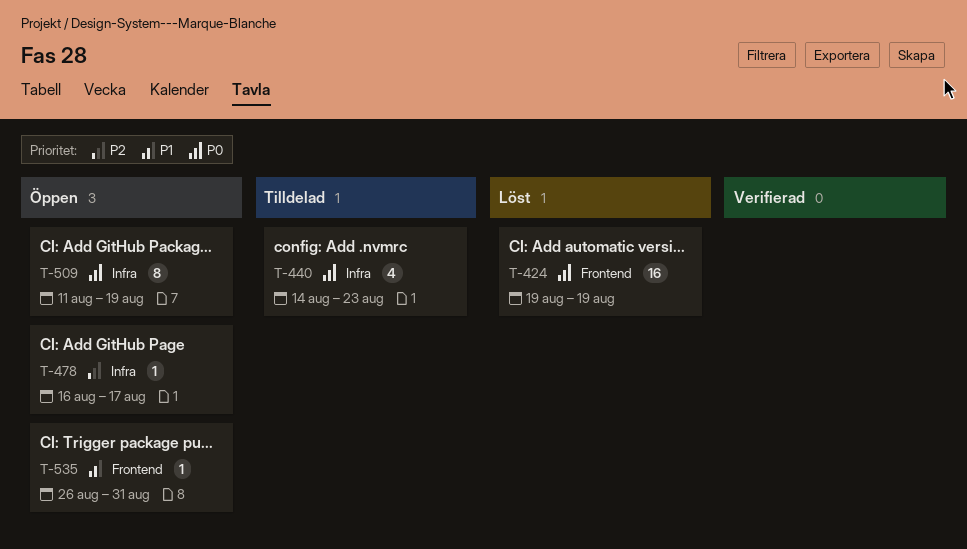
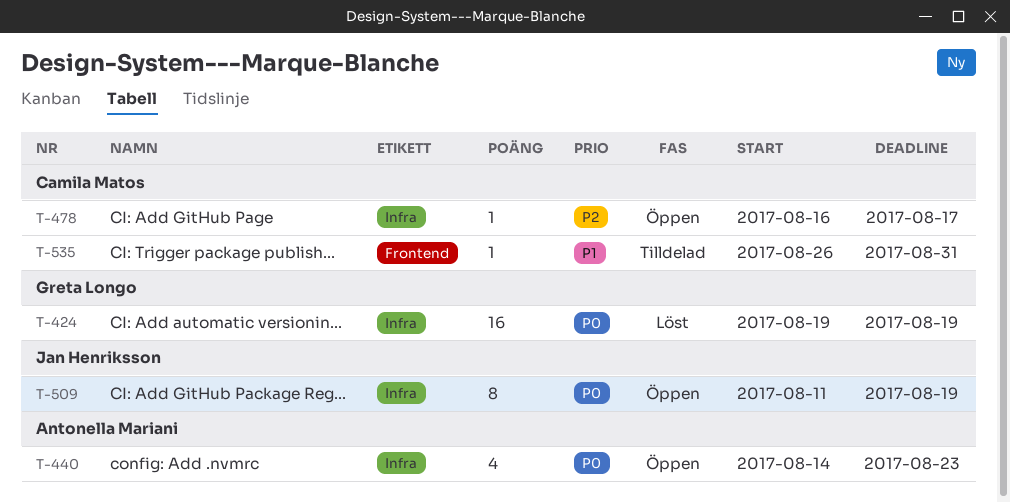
T-424, label: Frontend -> Infra
T-440, status: Tilldelad -> Öppen
T-535, status: Öppen -> Tilldelad

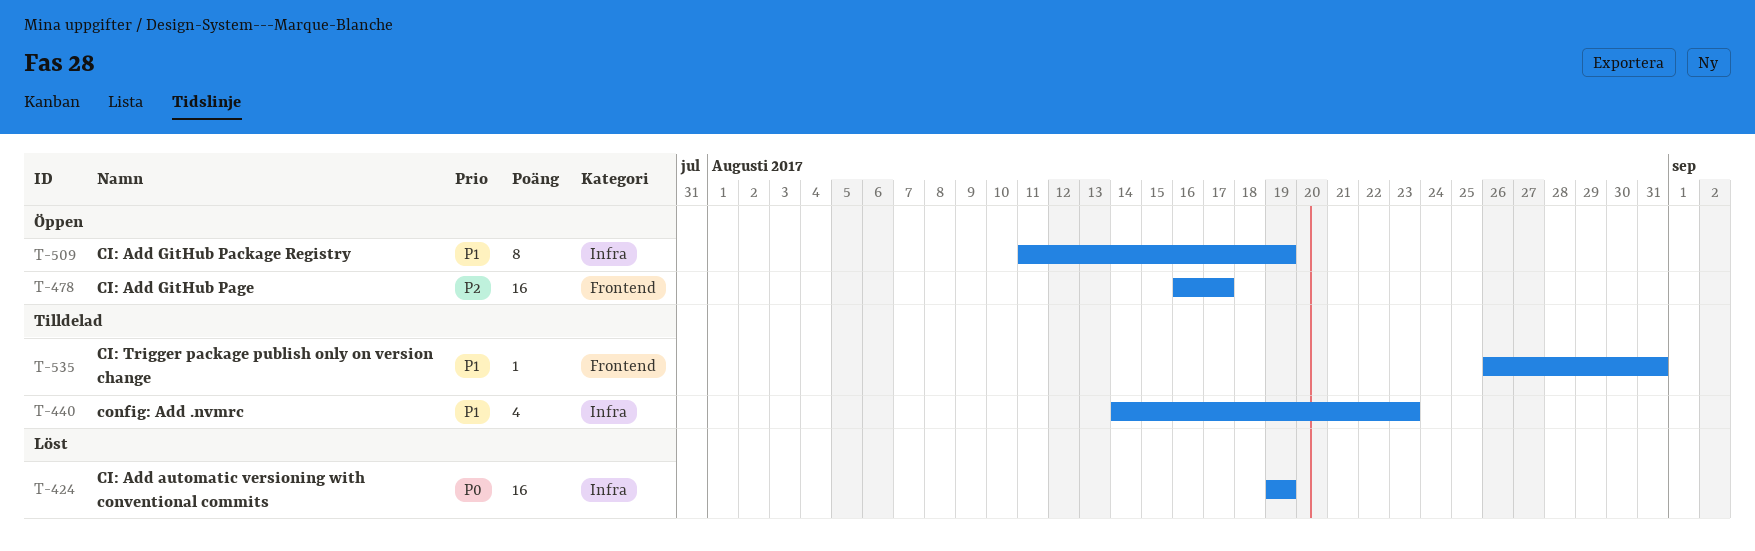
T-440, status: Öppen -> Tilldelad
T-440, priority: P0 -> P1
T-478, label: Infra -> Frontend
T-478, estimate: 1 -> 16
T-509, priority: P0 -> P1

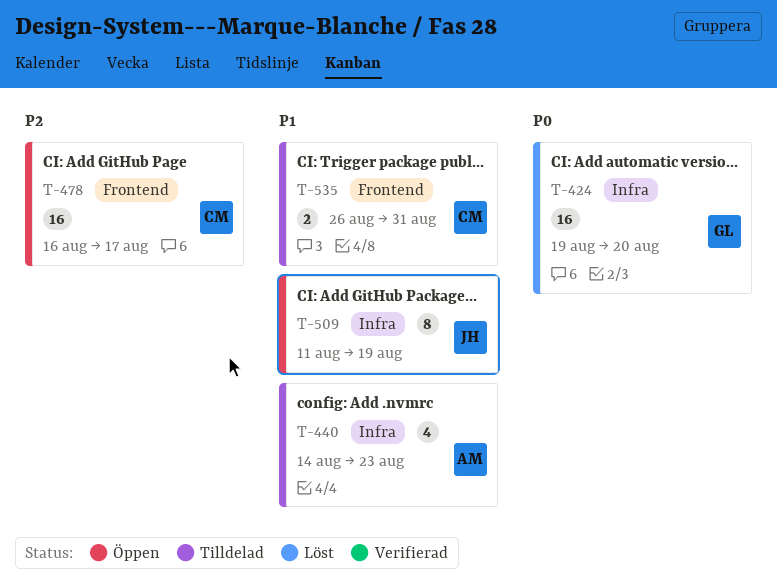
T-424, due: Aug 19 -> Aug 20
T-535, estimate: 1 -> 2

